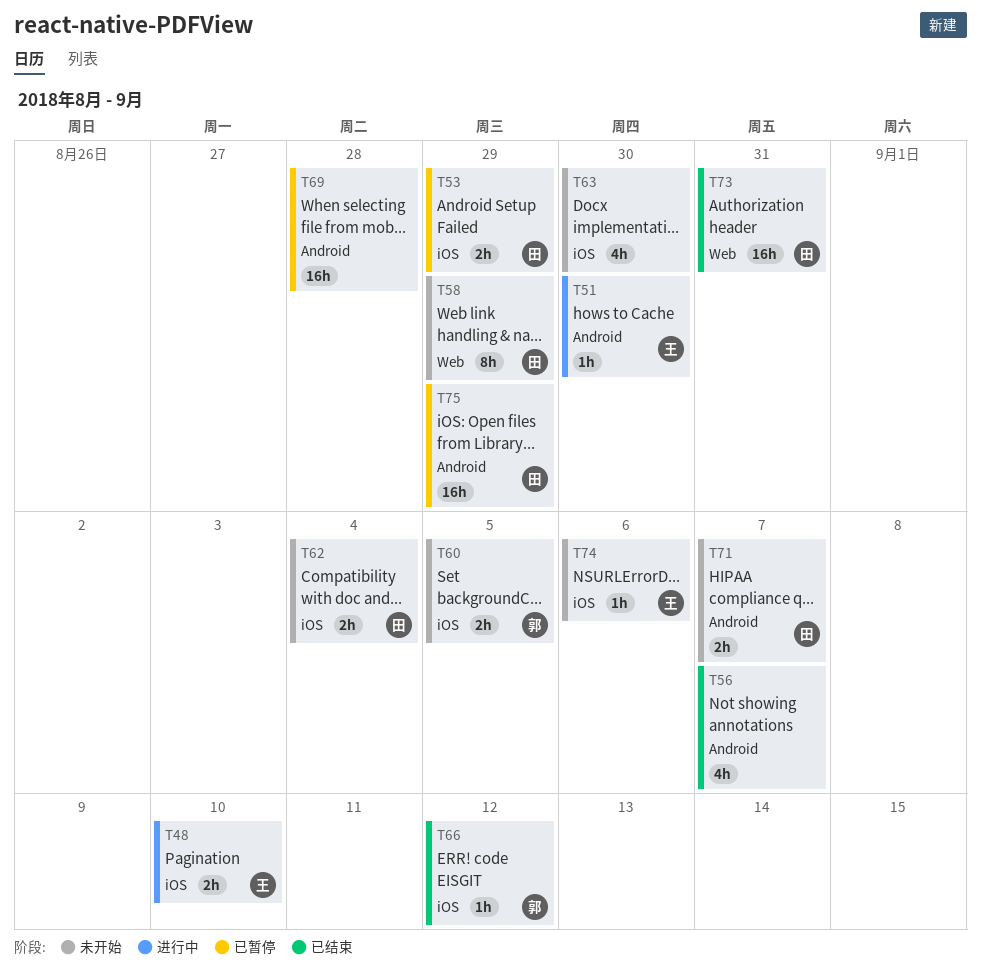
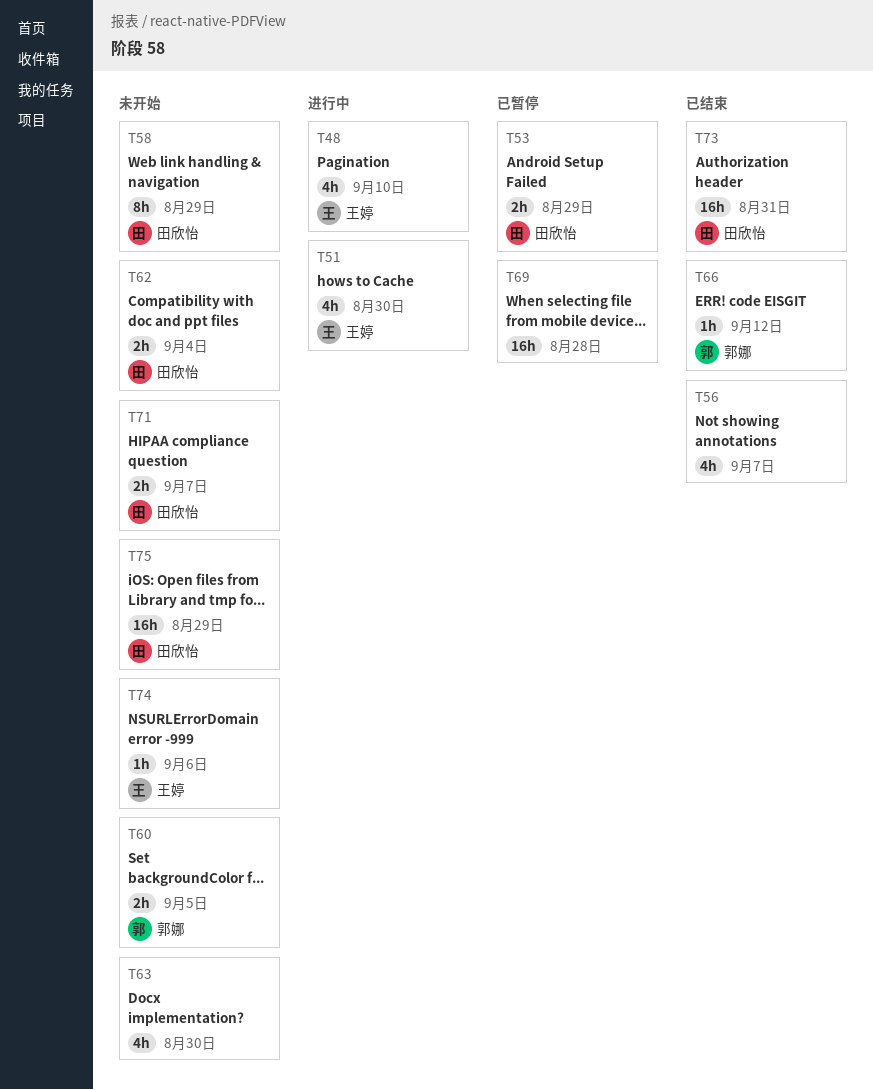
T48, estimate: 2h -> 4h
T51, estimate: 1h -> 4h
T75, status: 已暂停 -> 未开始

